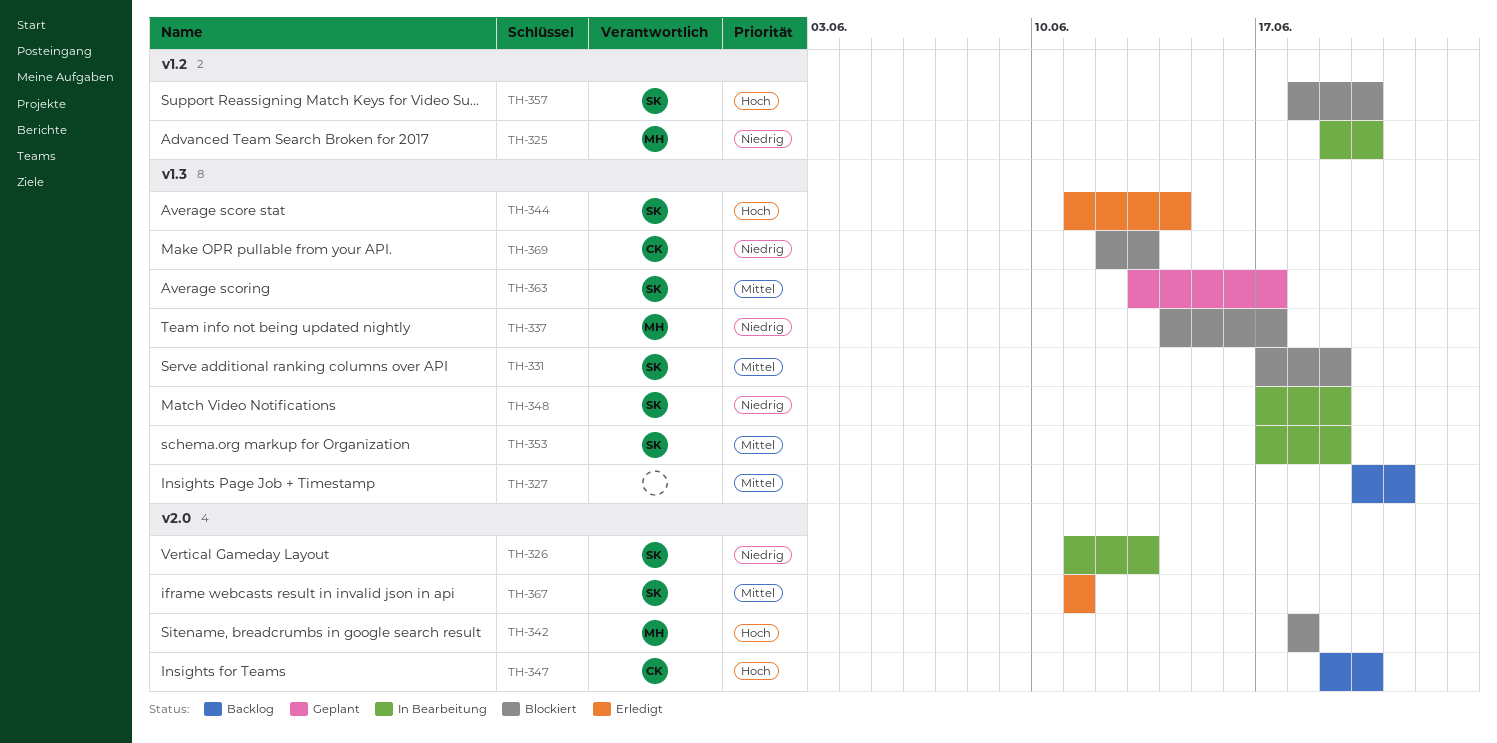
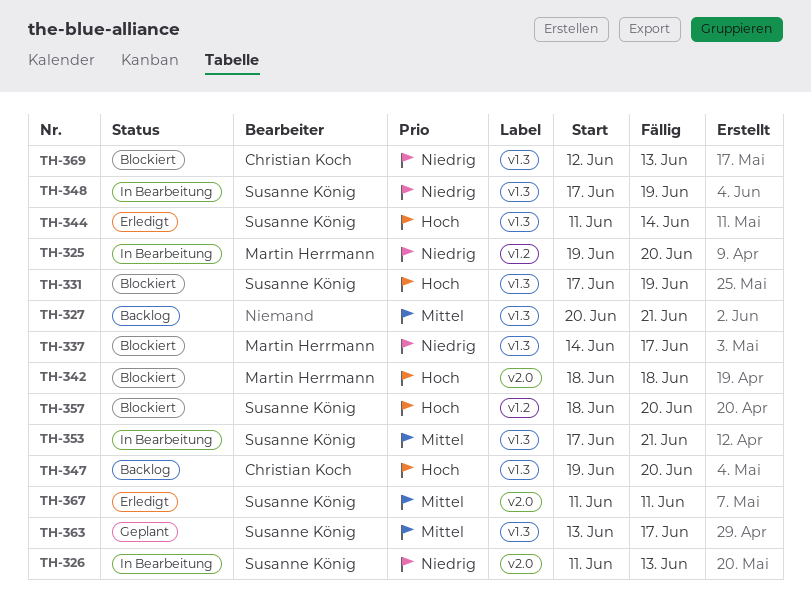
TH-331, priority: Mittel -> Hoch
TH-347, label: v2.0 -> v1.3
TH-353, due: Jun 19 -> Jun 21

